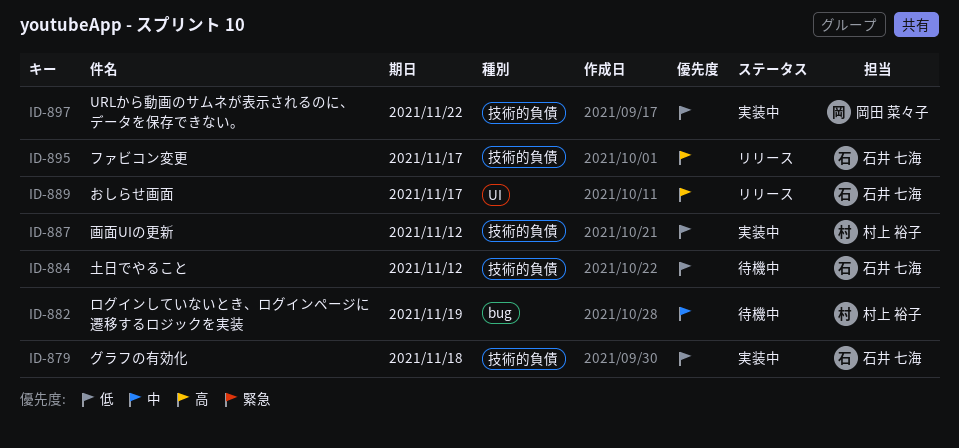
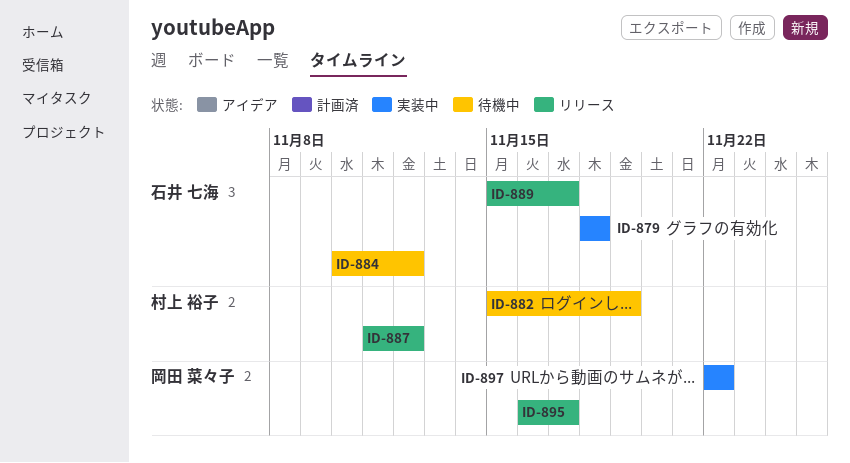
ID-887, status: 実装中 -> リリース
ID-895, owner: 石井 七海 -> 岡田 菜々子

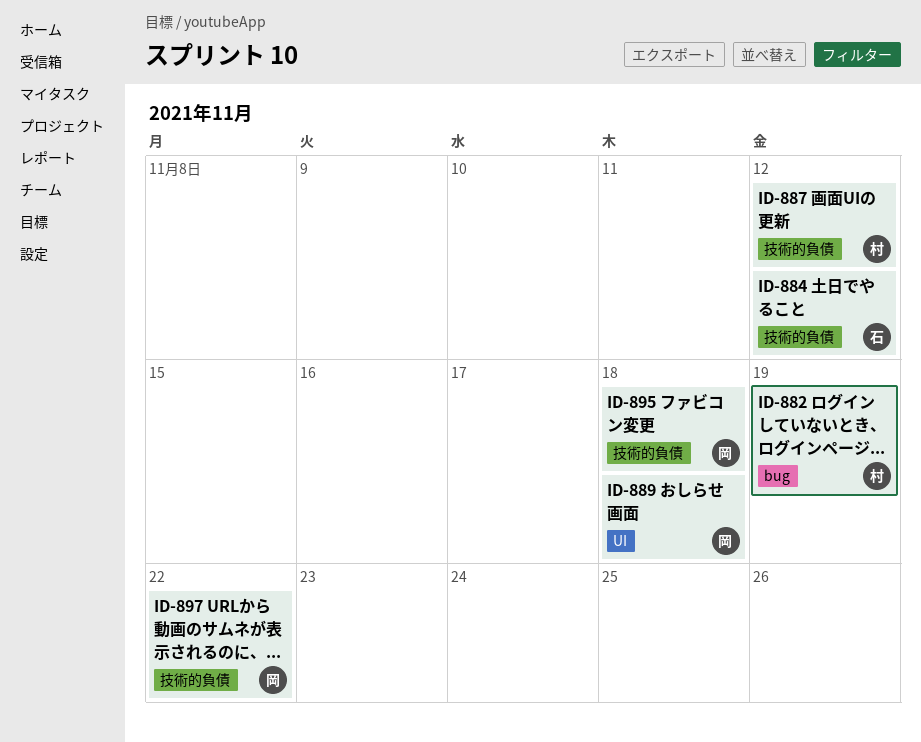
ID-879: present -> none
ID-889, owner: 石井 七海 -> 岡田 菜々子
ID-889, due: Nov 17 -> Nov 18
ID-895, due: Nov 17 -> Nov 18

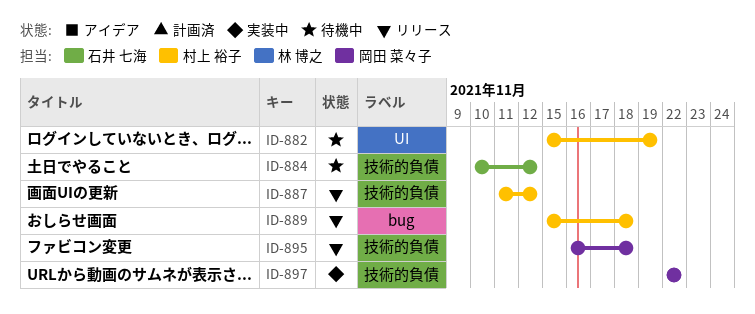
ID-882, label: bug -> UI
ID-889, owner: 岡田 菜々子 -> 村上 裕子
ID-889, label: UI -> bug

